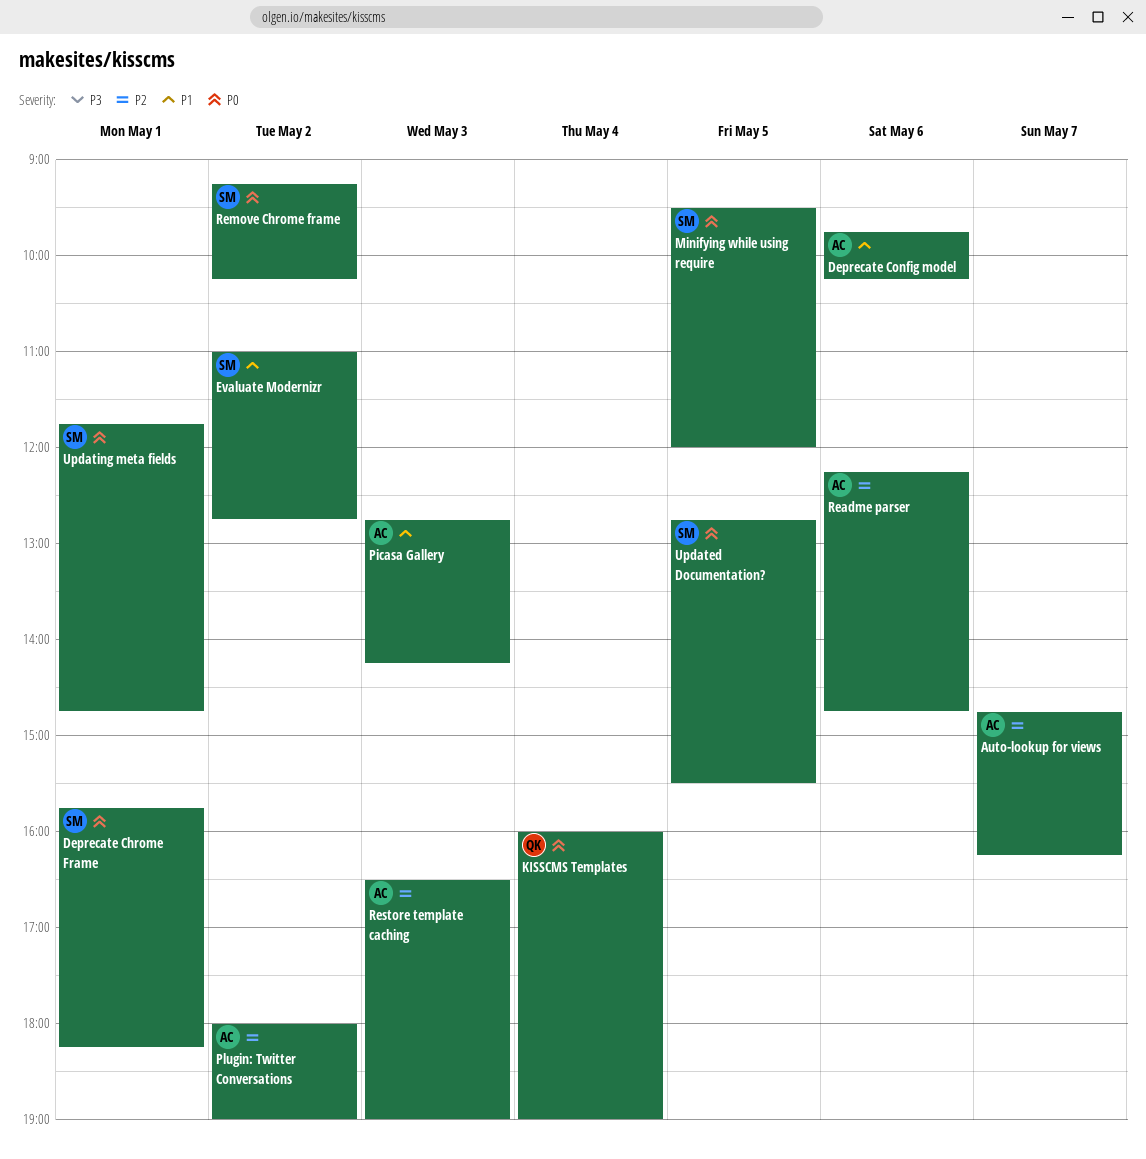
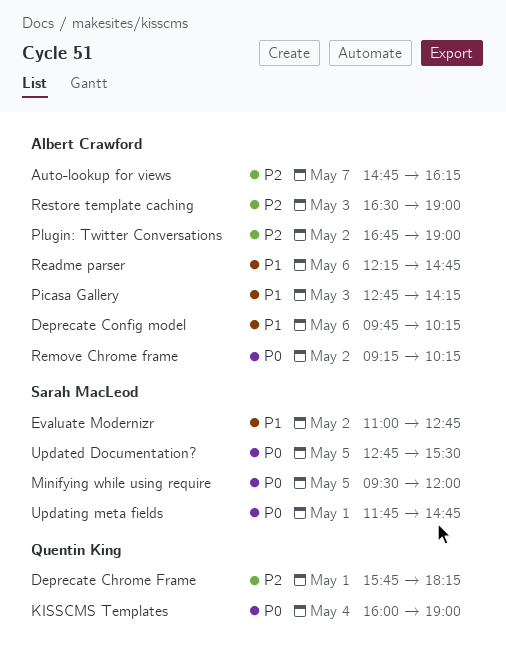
Deprecate Chrome Frame, owner: Sarah MacLeod -> Quentin King
Deprecate Chrome Frame, priority: P0 -> P2
Plugin: Twitter Conversations, begins: 18:00 -> 16:45
Readme parser, priority: P2 -> P1
Remove Chrome frame, owner: Sarah MacLeod -> Albert Crawford

